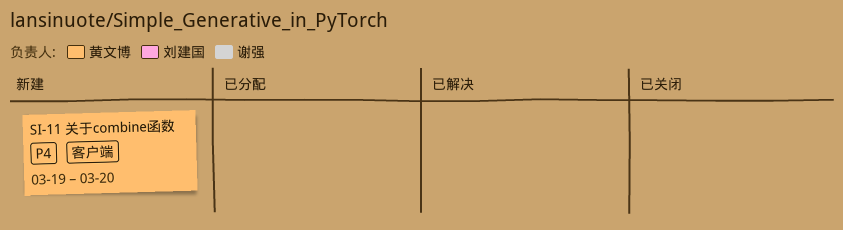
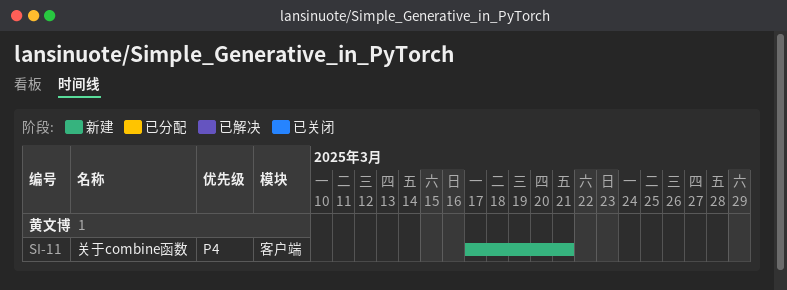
SI-11, start: Mar 19 -> Mar 17
SI-11, due: Mar 20 -> Mar 21

